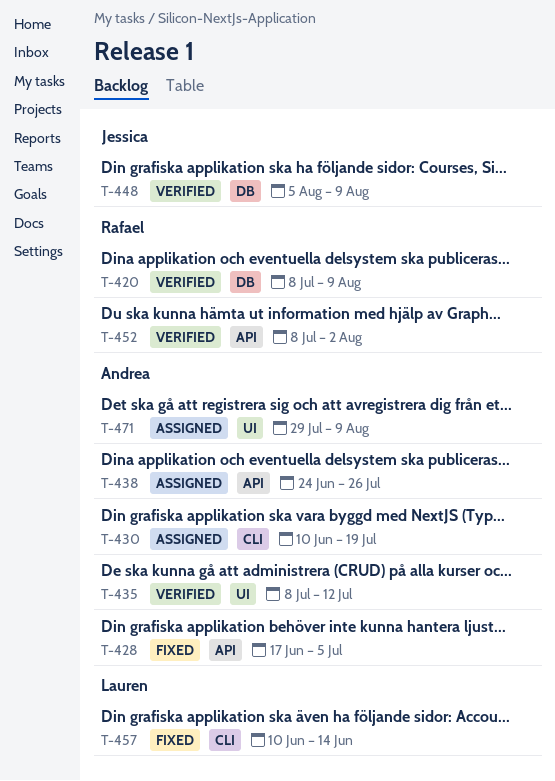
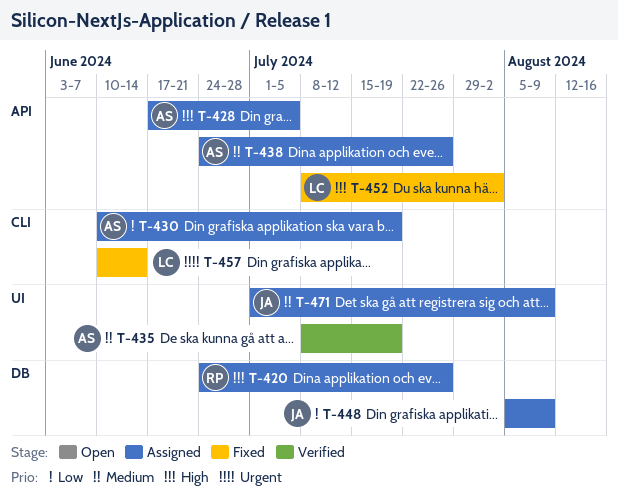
T-420, status: Verified -> Assigned
T-420, start: Jul 8 -> Jun 24
T-420, due: Aug 9 -> Jul 26
T-428, status: Fixed -> Assigned
T-435, due: Jul 12 -> Jul 19
T-448, status: Verified -> Assigned
T-452, status: Verified -> Fixed
T-452, owner: Rafael -> Lauren
T-471, owner: Andrea -> Jessica
T-471, start: Jul 29 -> Jul 1

